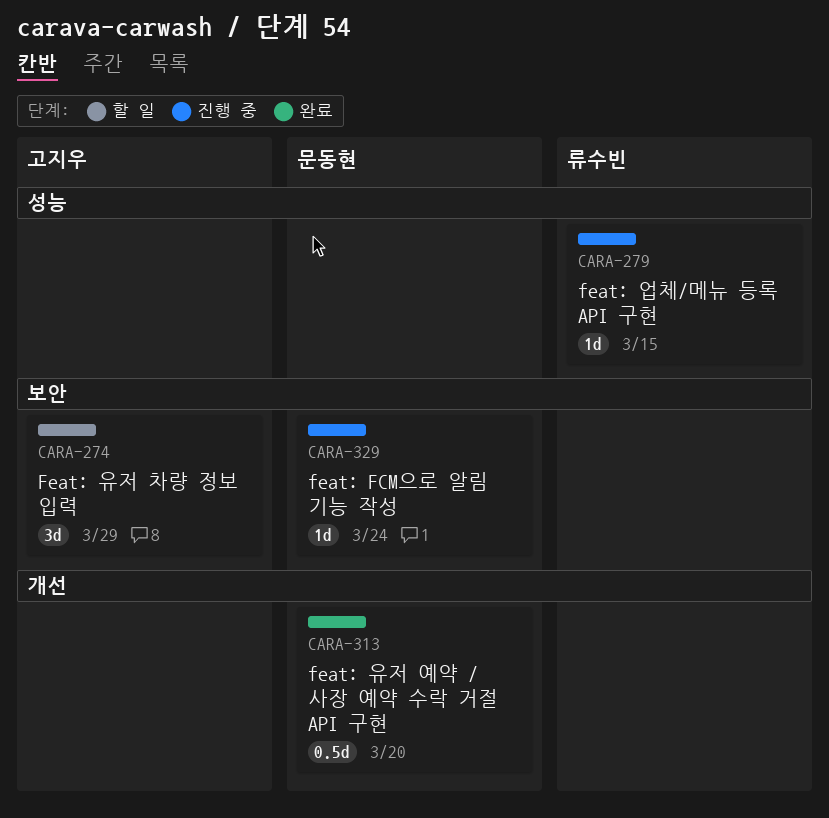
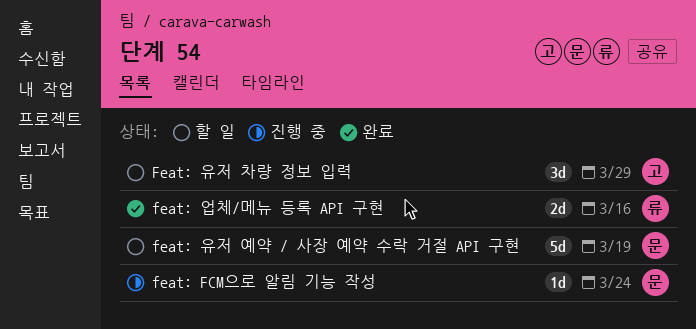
feat: 업체/메뉴 등록 API 구현, status: 진행 중 -> 완료
feat: 업체/메뉴 등록 API 구현, estimate: 1d -> 2d
feat: 업체/메뉴 등록 API 구현, due: Mar 15 -> Mar 16
feat: 유저 예약 / 사장 예약 수락 거절 API 구현, status: 완료 -> 할 일
feat: 유저 예약 / 사장 예약 수락 거절 API 구현, estimate: 0.5d -> 5d
feat: 유저 예약 / 사장 예약 수락 거절 API 구현, due: Mar 20 -> Mar 19

